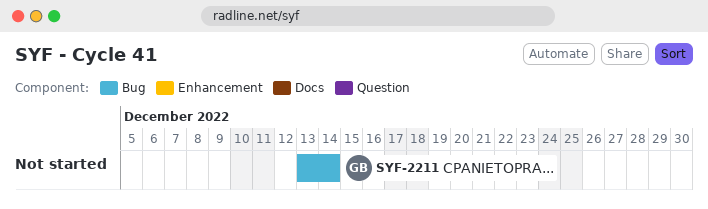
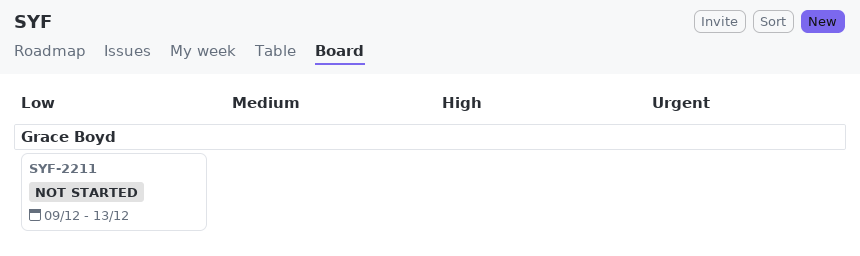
SYF-2211, start: Dec 13 -> Dec 9
SYF-2211, due: Dec 14 -> Dec 13

